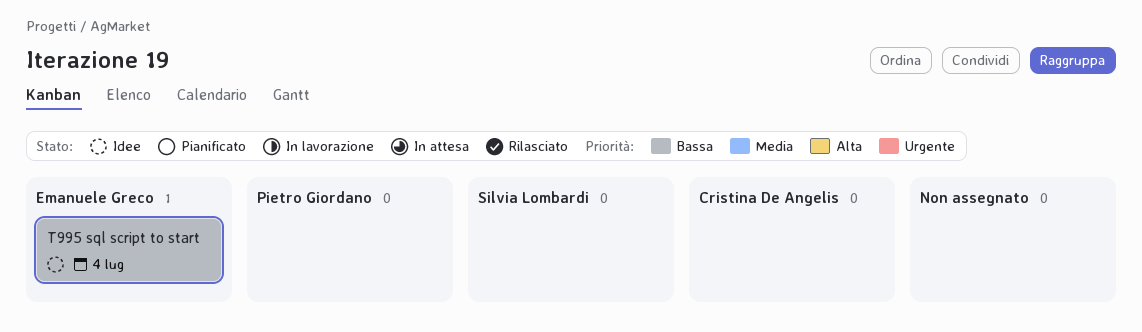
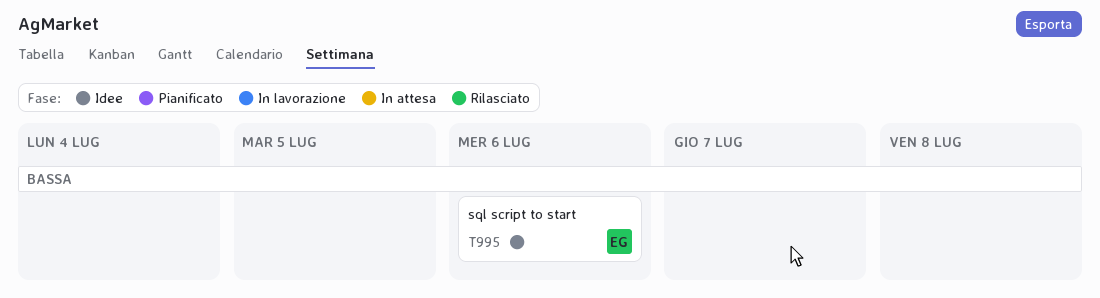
T995, due: Jul 4 -> Jul 6

